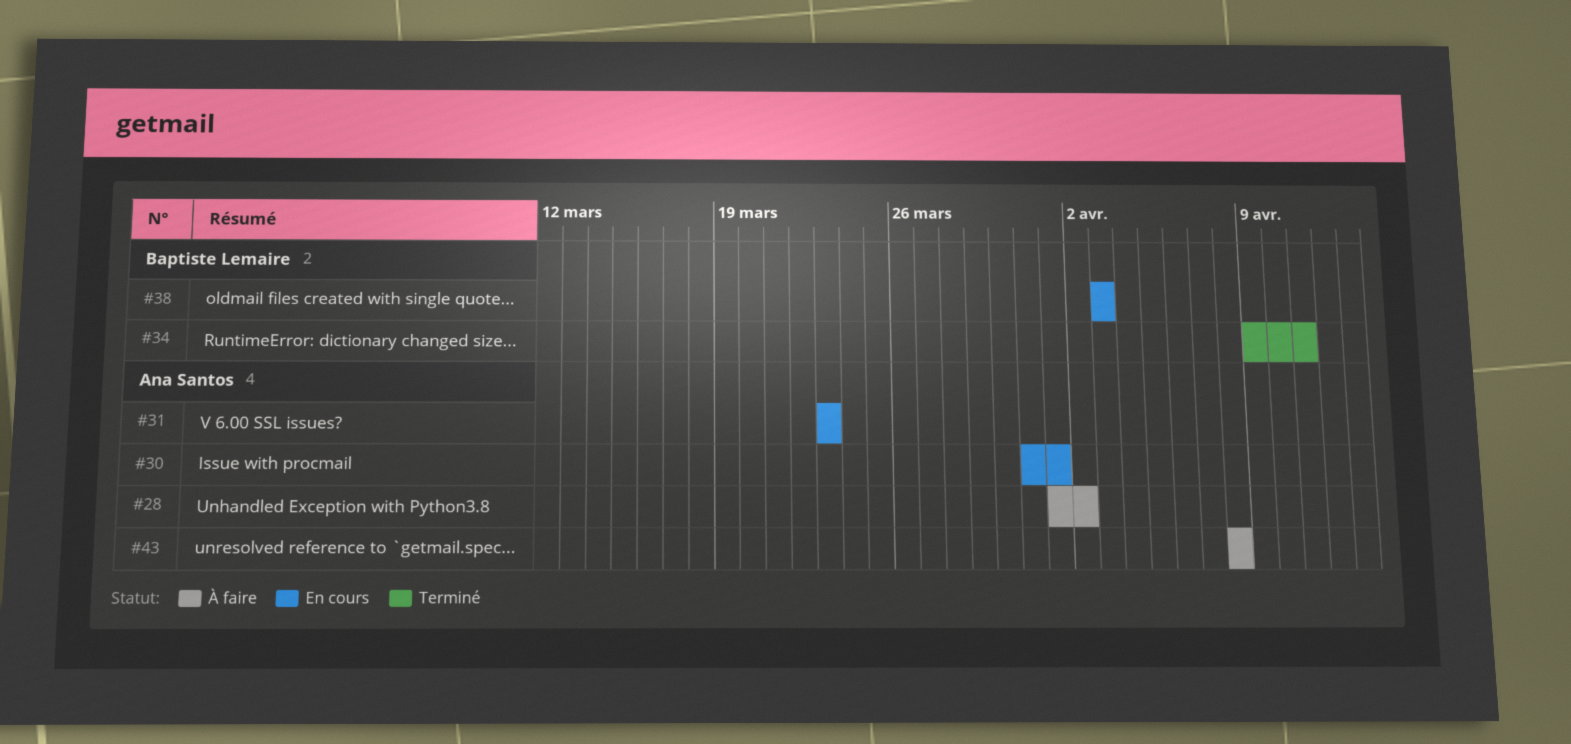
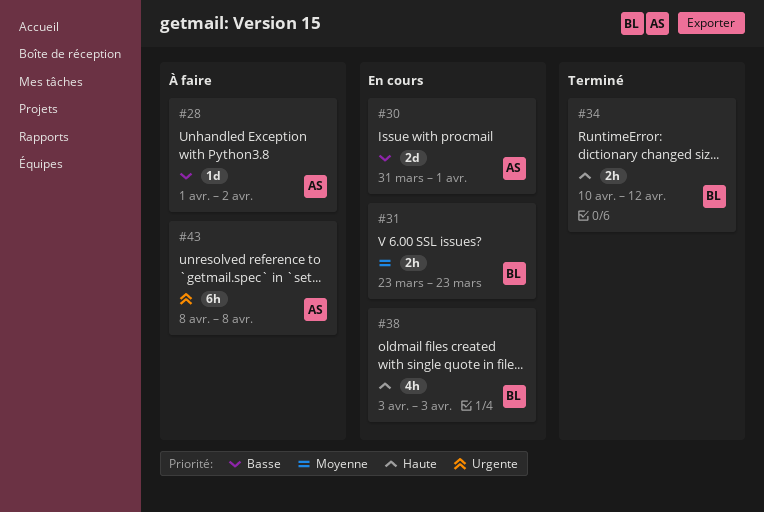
#31, owner: Ana Santos -> Baptiste Lemaire
#34, start: Apr 9 -> Apr 10
#34, due: Apr 11 -> Apr 12

